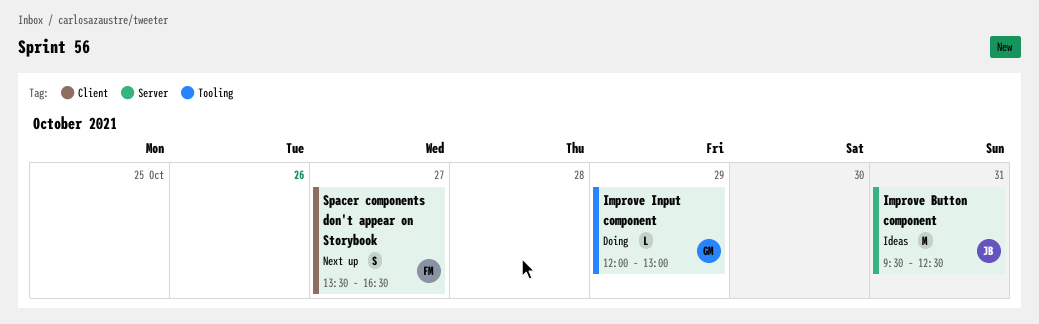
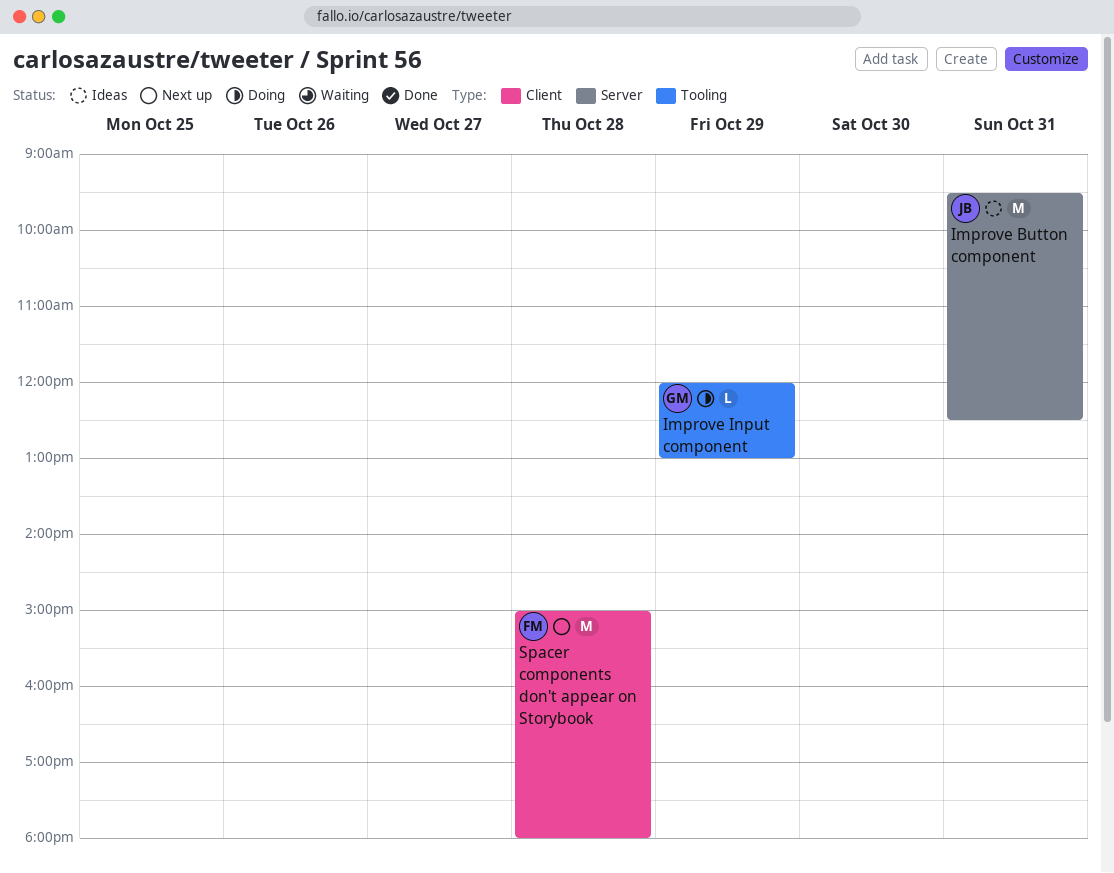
Spacer components don't appear on Storybook, estimate: S -> M
Spacer components don't appear on Storybook, day: Oct 27 -> Oct 28
Spacer components don't appear on Storybook, begins: 13:30 -> 15:00
Spacer components don't appear on Storybook, ends: 16:30 -> 18:00

